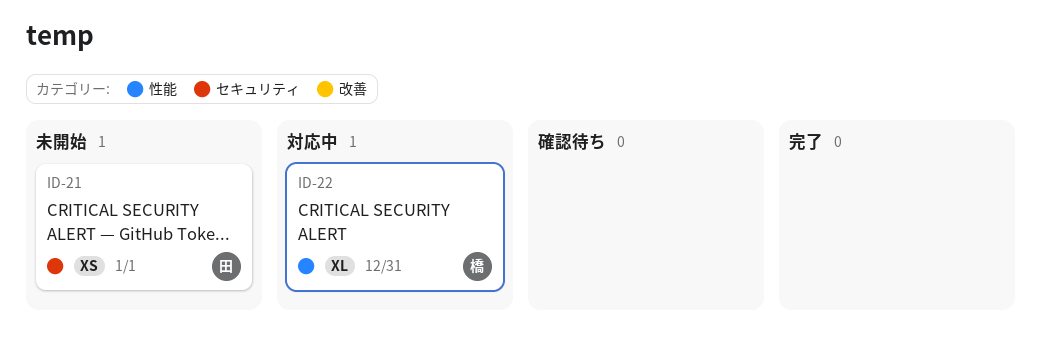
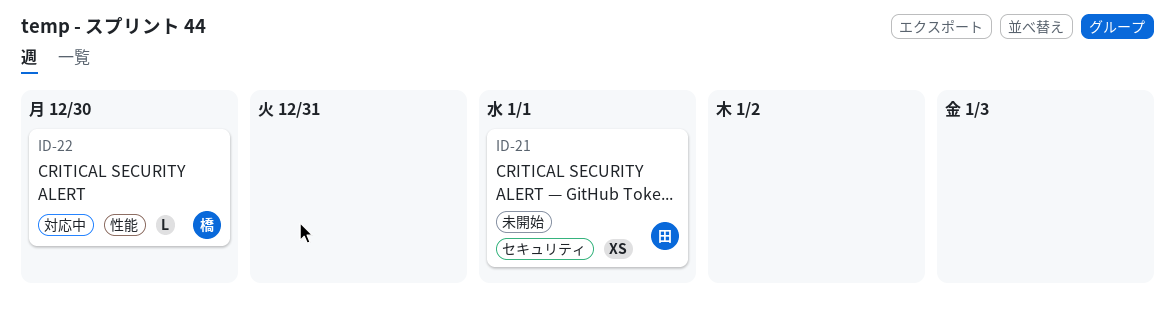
ID-22, estimate: XL -> L
ID-22, due: Dec 31 -> Dec 30

